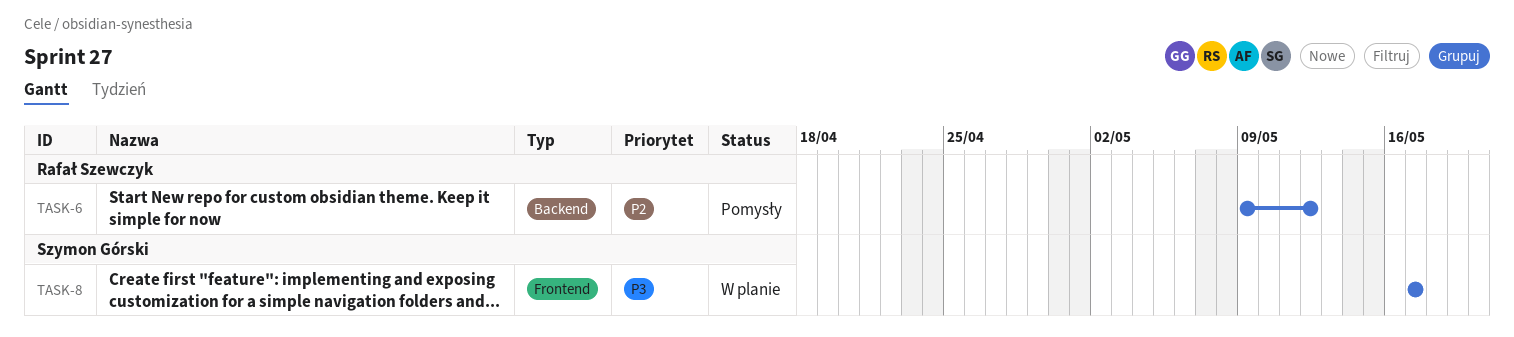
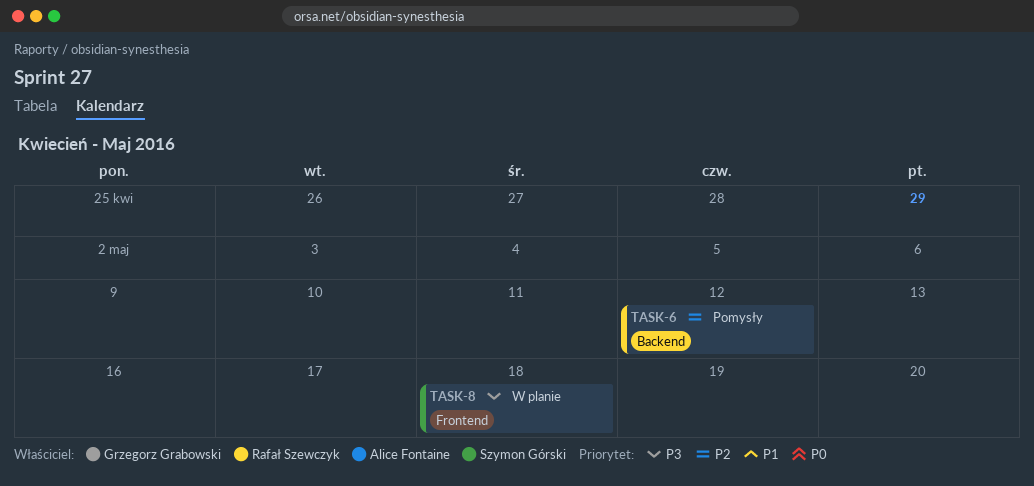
TASK-8, due: May 17 -> May 18

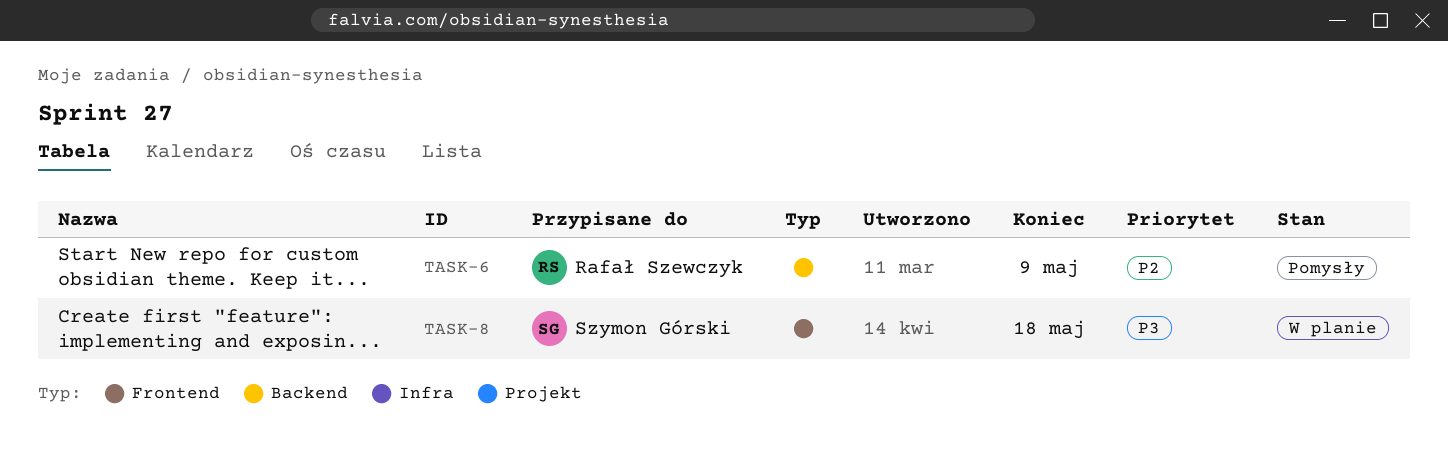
TASK-6, due: May 12 -> May 9

